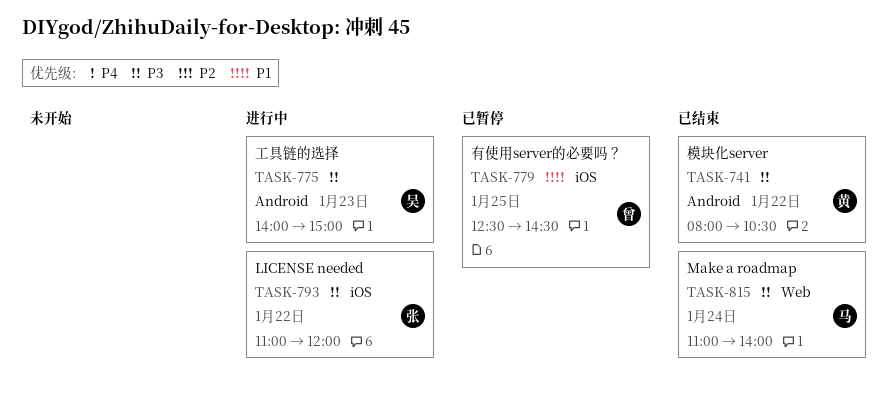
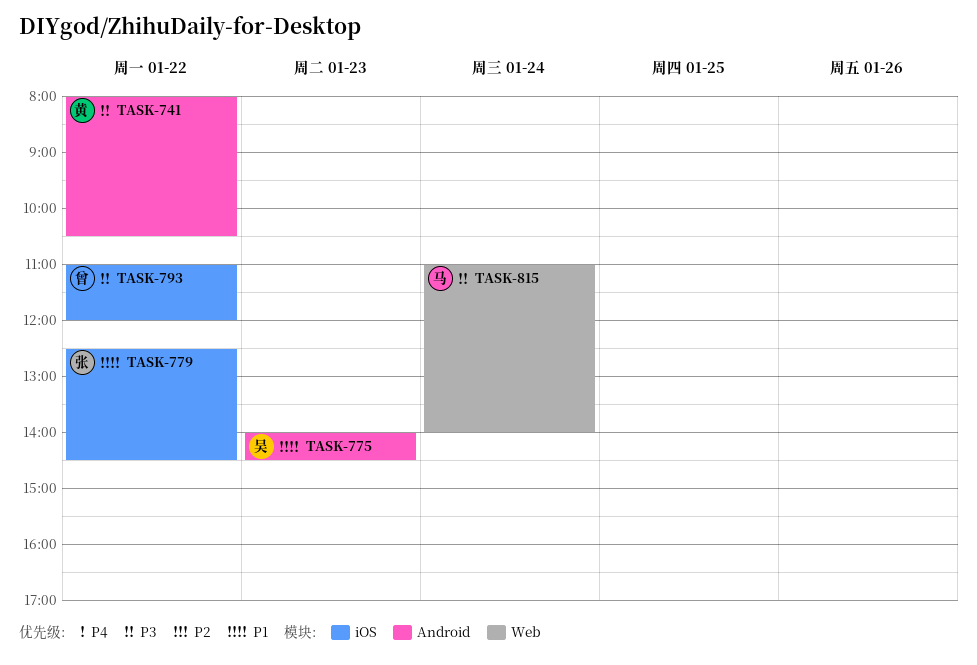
TASK-775, priority: P3 -> P1
TASK-775, ends: 15:00 -> 14:30
TASK-779, owner: 曾 -> 张
TASK-779, day: Jan 25 -> Jan 22
TASK-793, owner: 张 -> 曾

